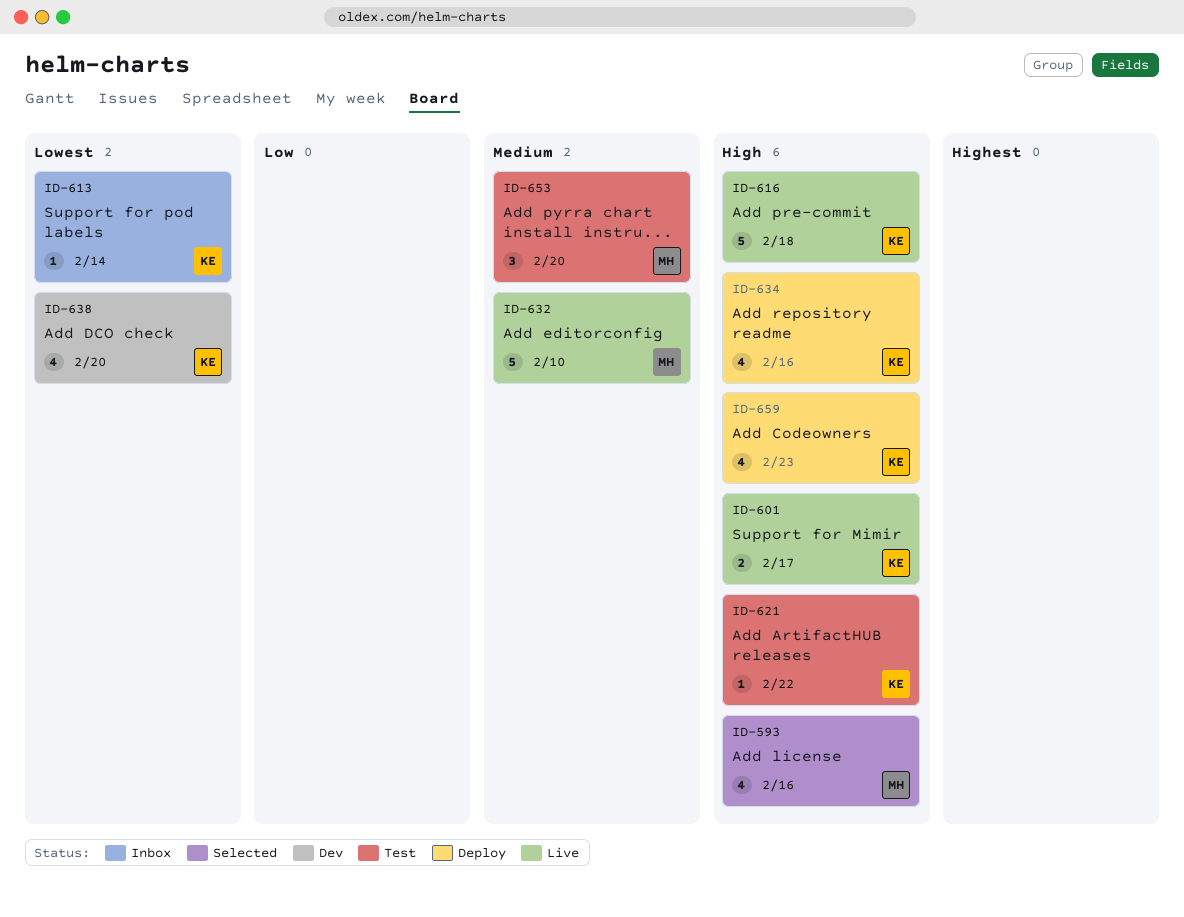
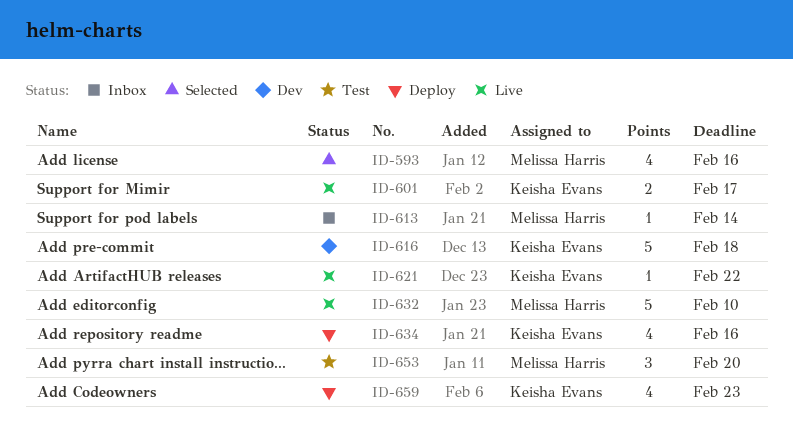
ID-613, owner: Keisha Evans -> Melissa Harris
ID-616, status: Live -> Dev
ID-621, status: Test -> Live
ID-638: present -> none

